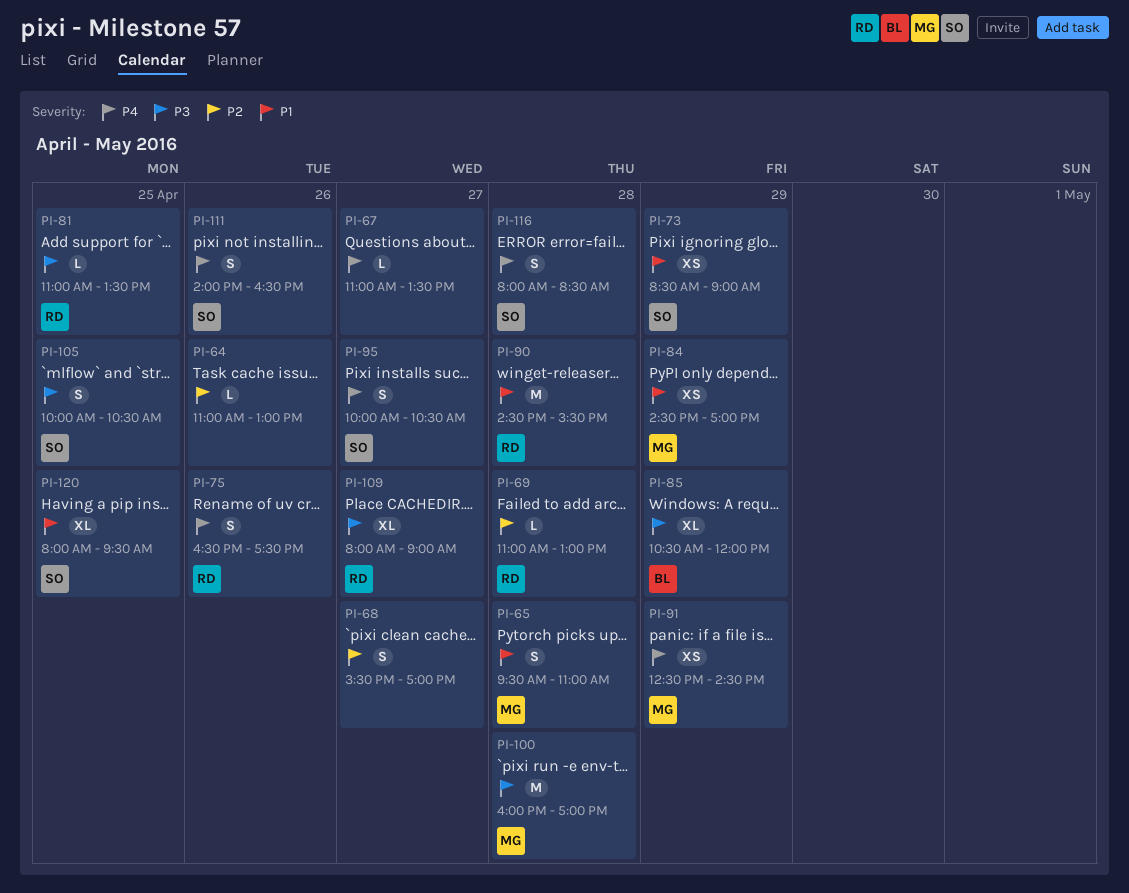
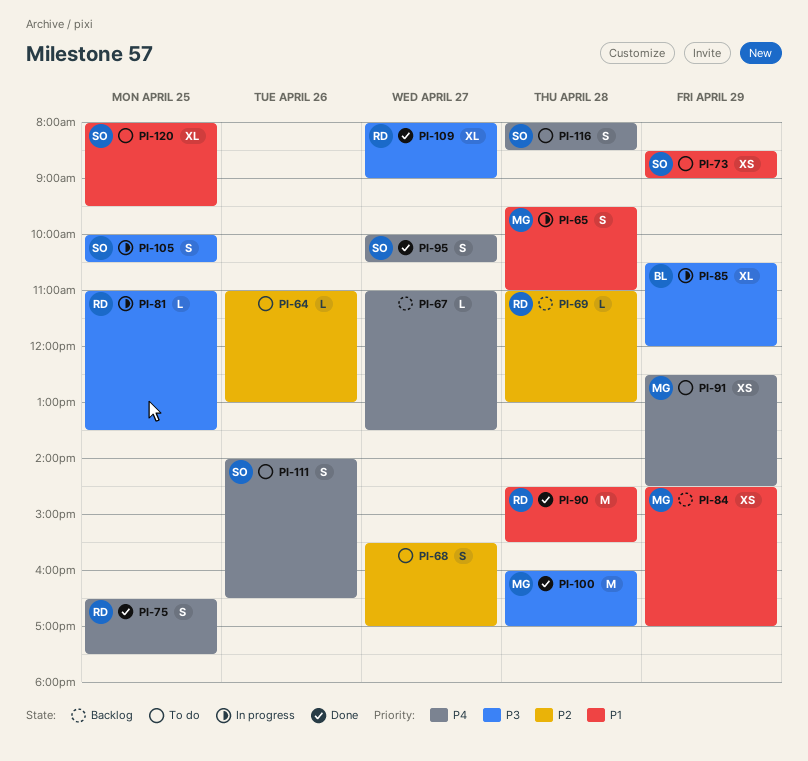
PI-75, day: Apr 26 -> Apr 25

